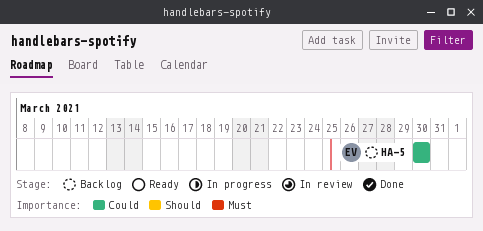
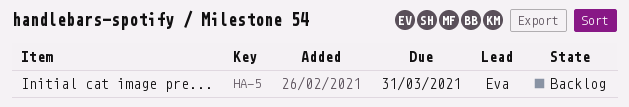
HA-5, due: Mar 30 -> Mar 31

